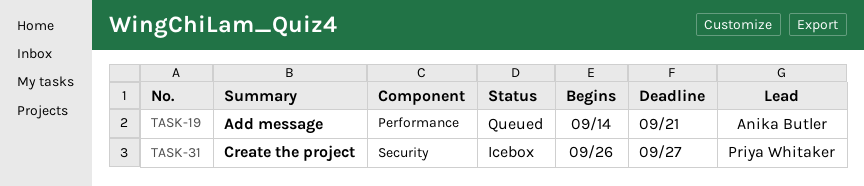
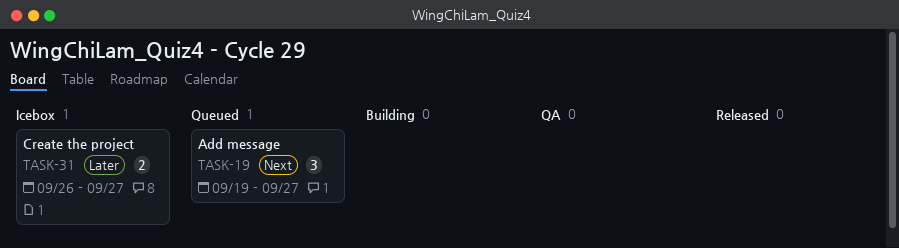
TASK-19, start: Sep 14 -> Sep 19
TASK-19, due: Sep 21 -> Sep 27

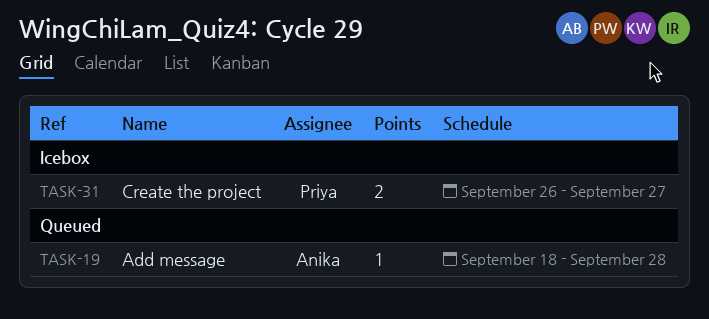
TASK-19, estimate: 3 -> 1
TASK-19, start: Sep 19 -> Sep 18
TASK-19, due: Sep 27 -> Sep 28

